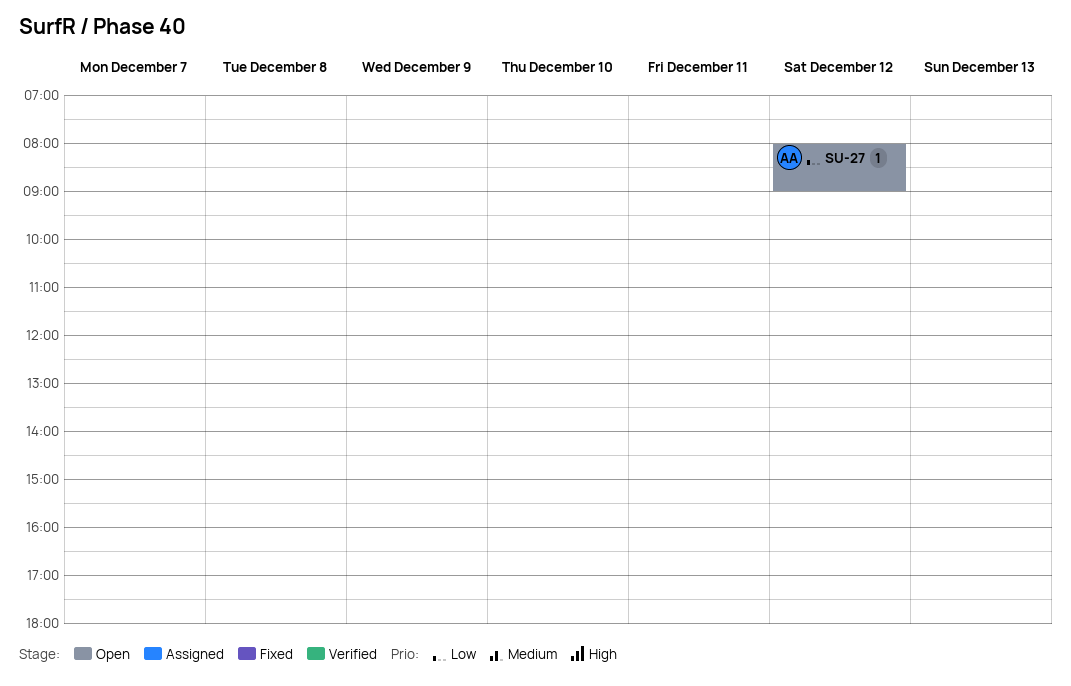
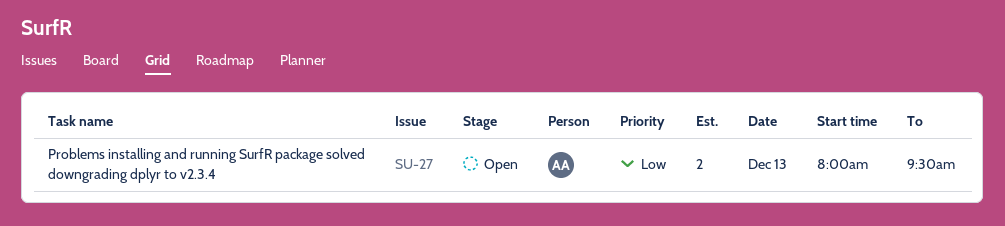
SU-27, estimate: 1 -> 2
SU-27, day: Dec 12 -> Dec 13
SU-27, ends: 09:00 -> 09:30

